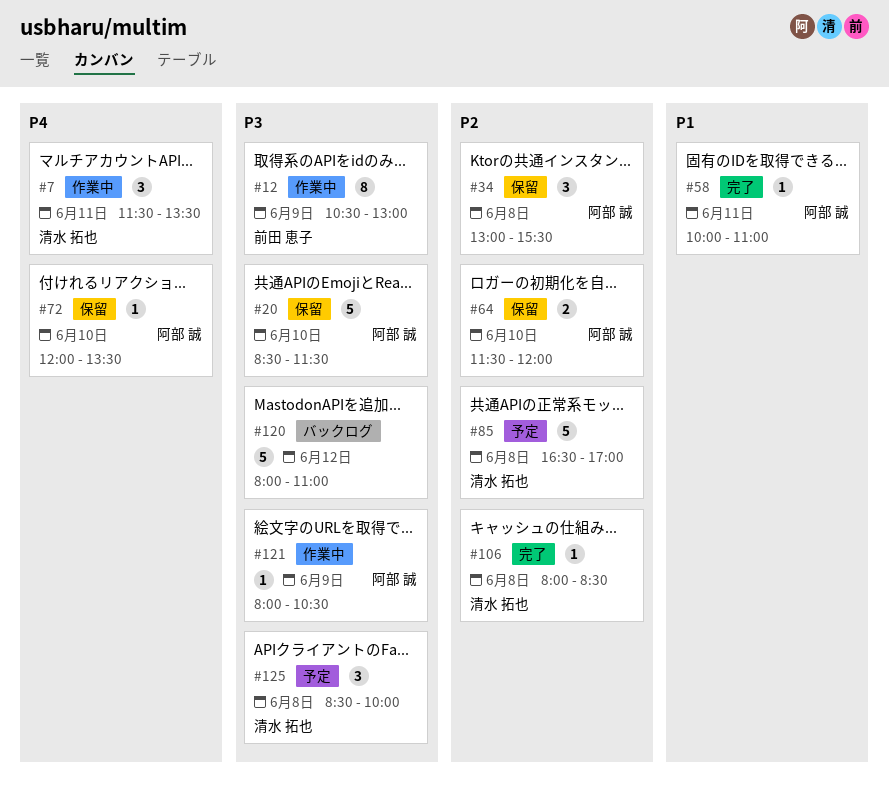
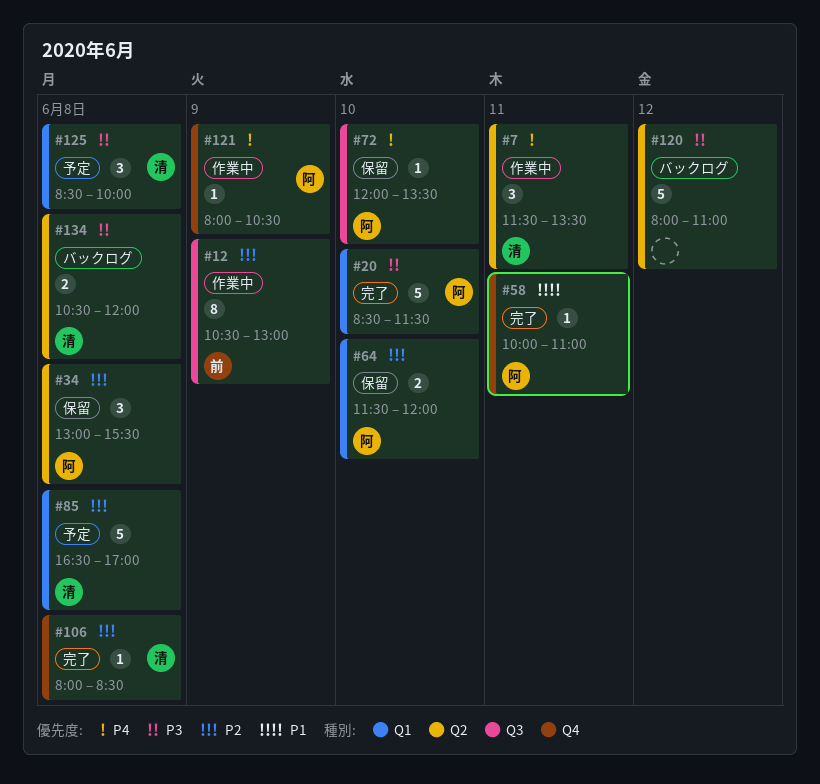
#12, priority: P3 -> P2
#20, status: 保留 -> 完了
#121, priority: P3 -> P4
#134: none -> present

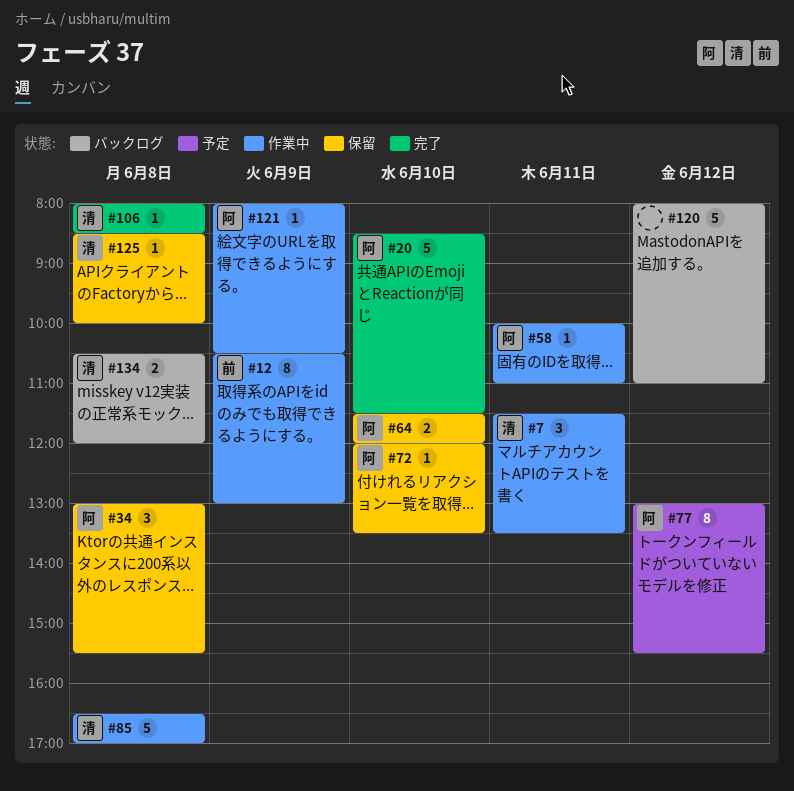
#58, status: 完了 -> 作業中
#77: none -> present
#85, status: 予定 -> 作業中
#125, status: 予定 -> 保留
#125, estimate: 3 -> 1

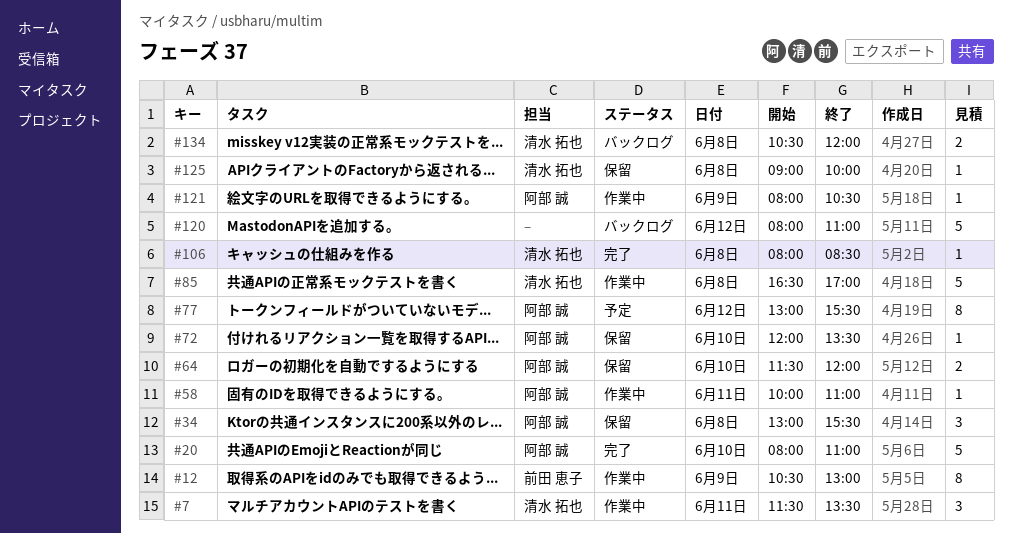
#20, begins: 08:30 -> 08:00
#20, ends: 11:30 -> 11:00
#125, begins: 08:30 -> 09:00

